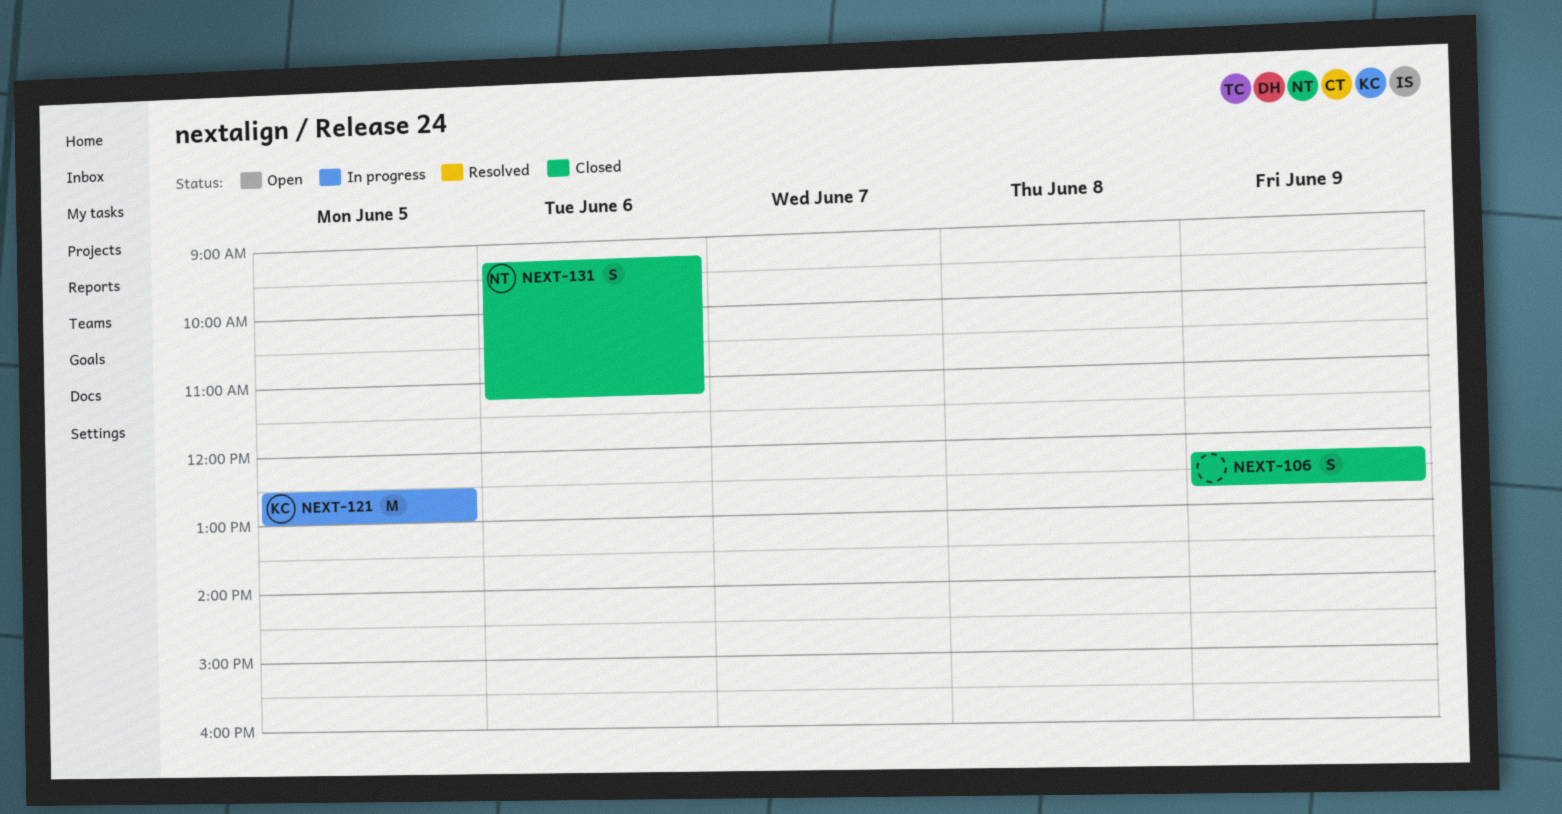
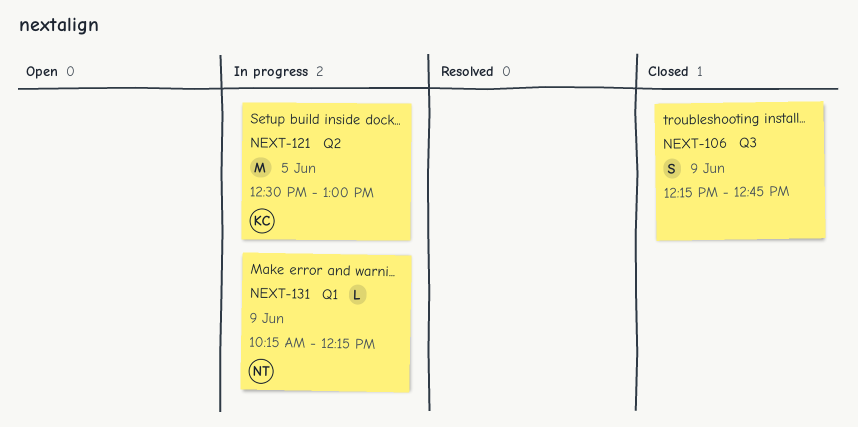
NEXT-131, status: Closed -> In progress
NEXT-131, estimate: S -> L
NEXT-131, day: Jun 6 -> Jun 9
NEXT-131, begins: 09:15 -> 10:15
NEXT-131, ends: 11:15 -> 12:15

